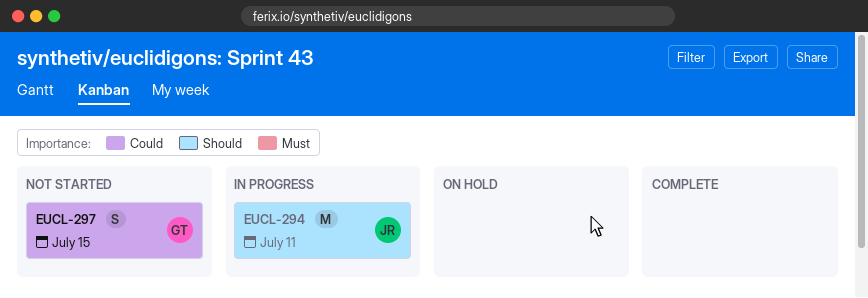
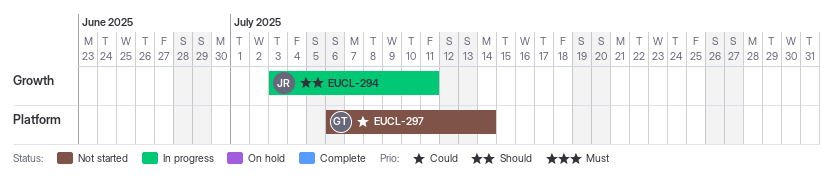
EUCL-297, due: Jul 15 -> Jul 14

